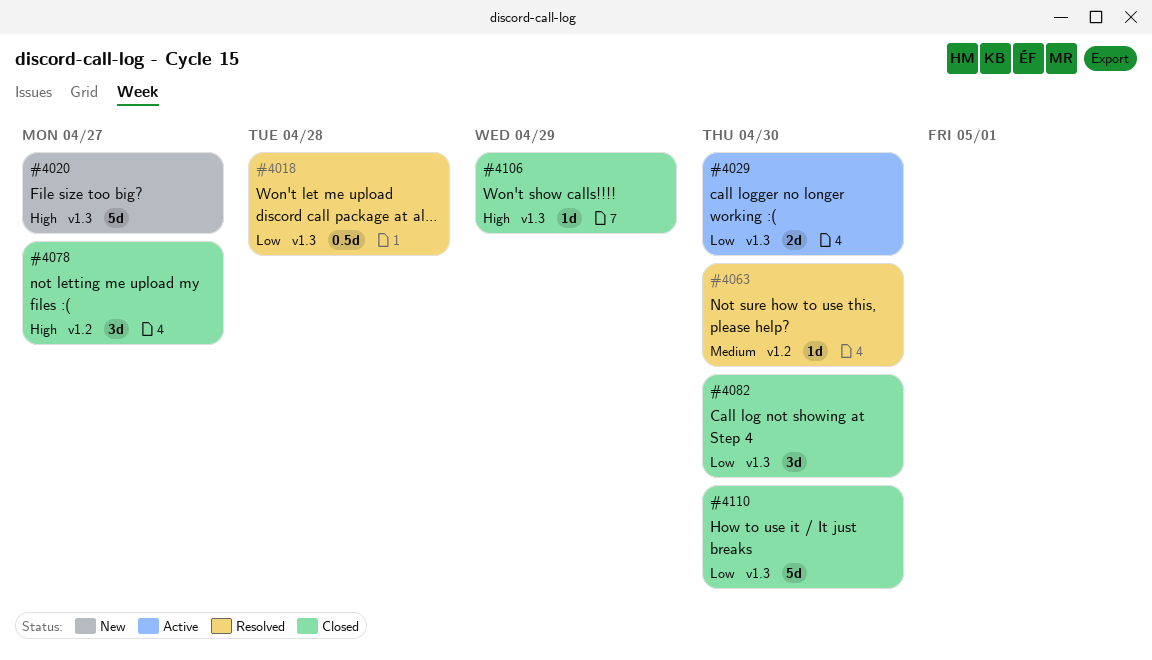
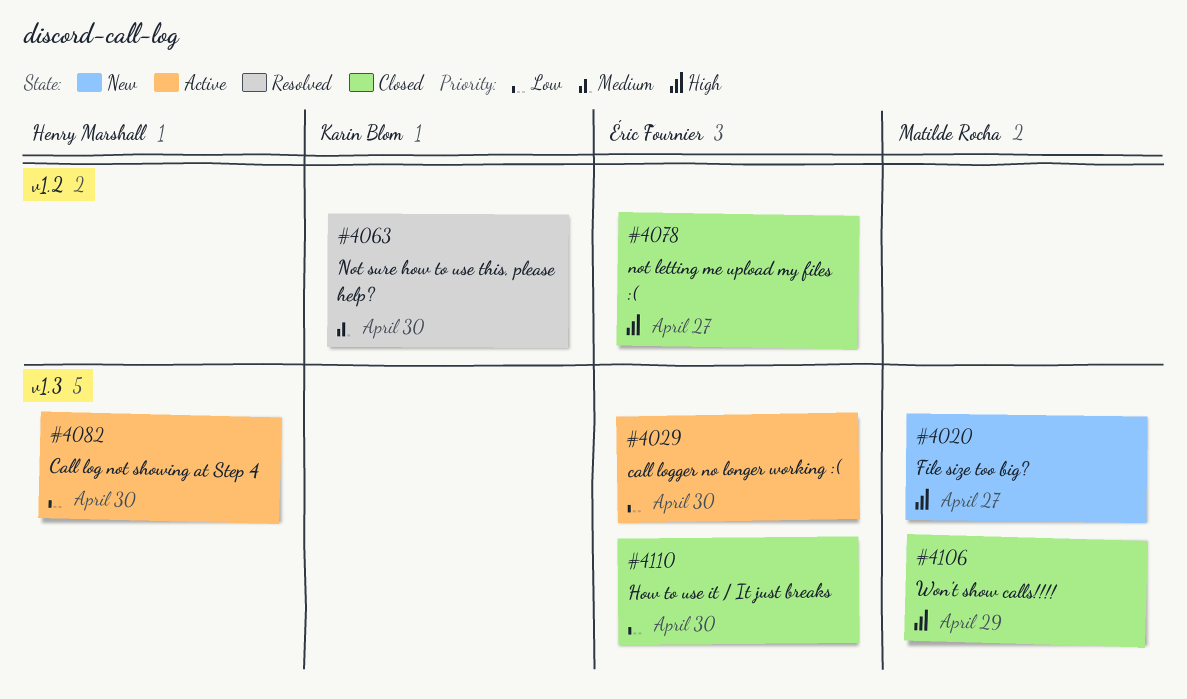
#4018: present -> none
#4082, status: Closed -> Active

